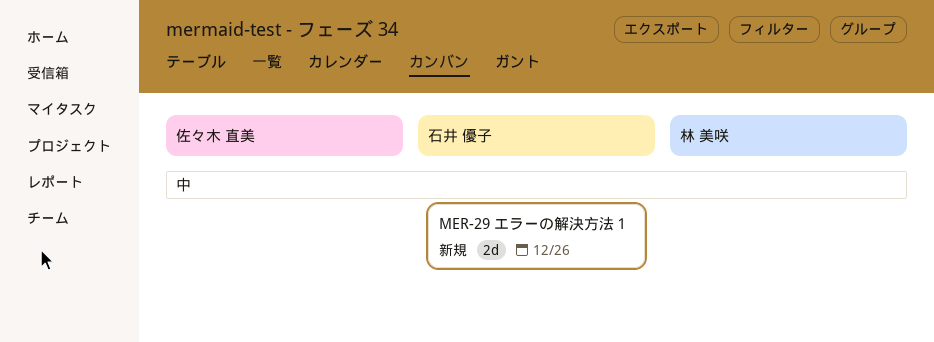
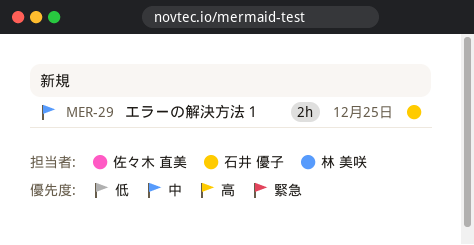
MER-29, estimate: 2d -> 2h
MER-29, due: Dec 26 -> Dec 25

